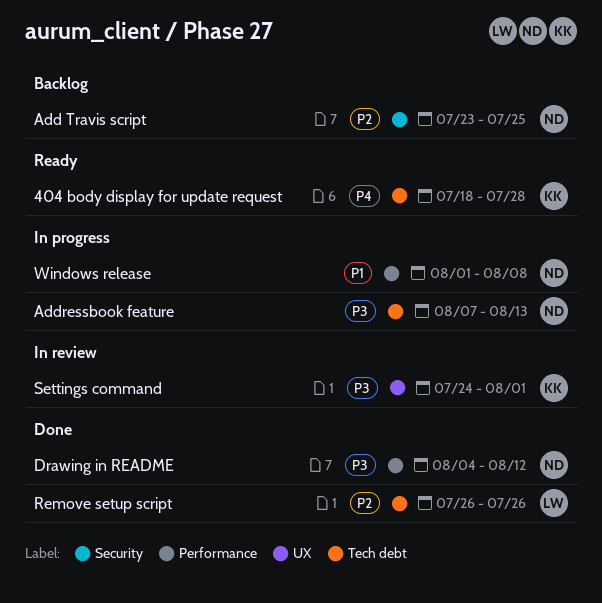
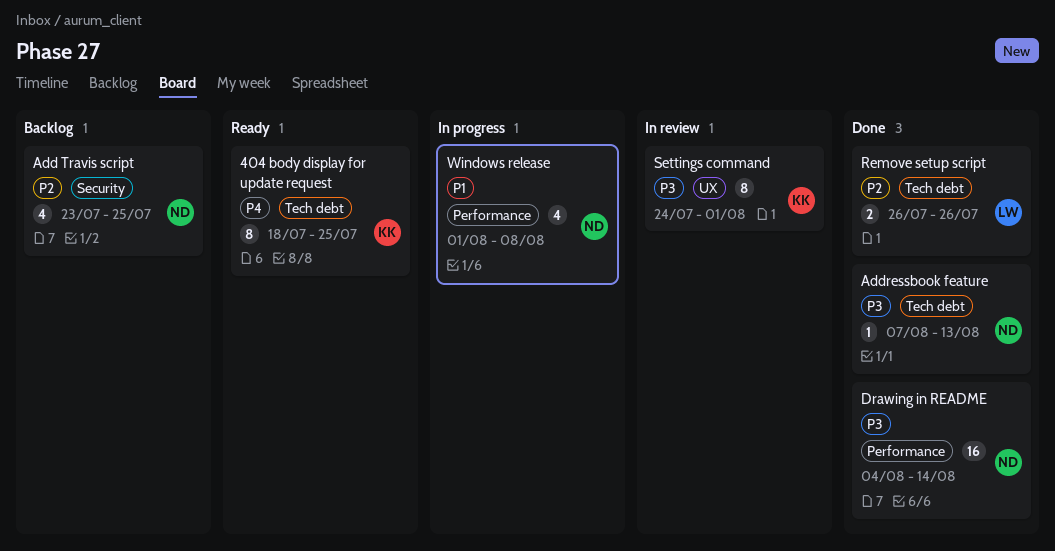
404 body display for update request, due: Jul 28 -> Jul 25
Addressbook feature, status: In progress -> Done
Drawing in README, due: Aug 12 -> Aug 14

